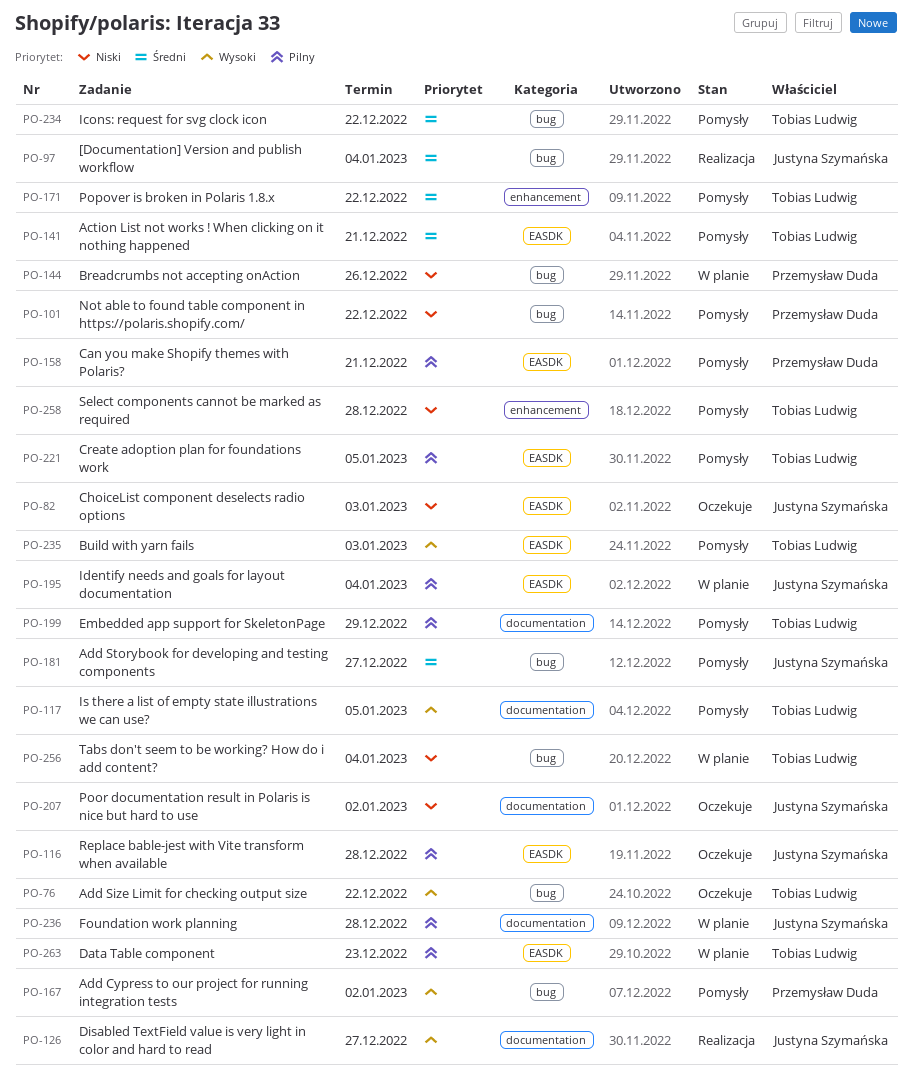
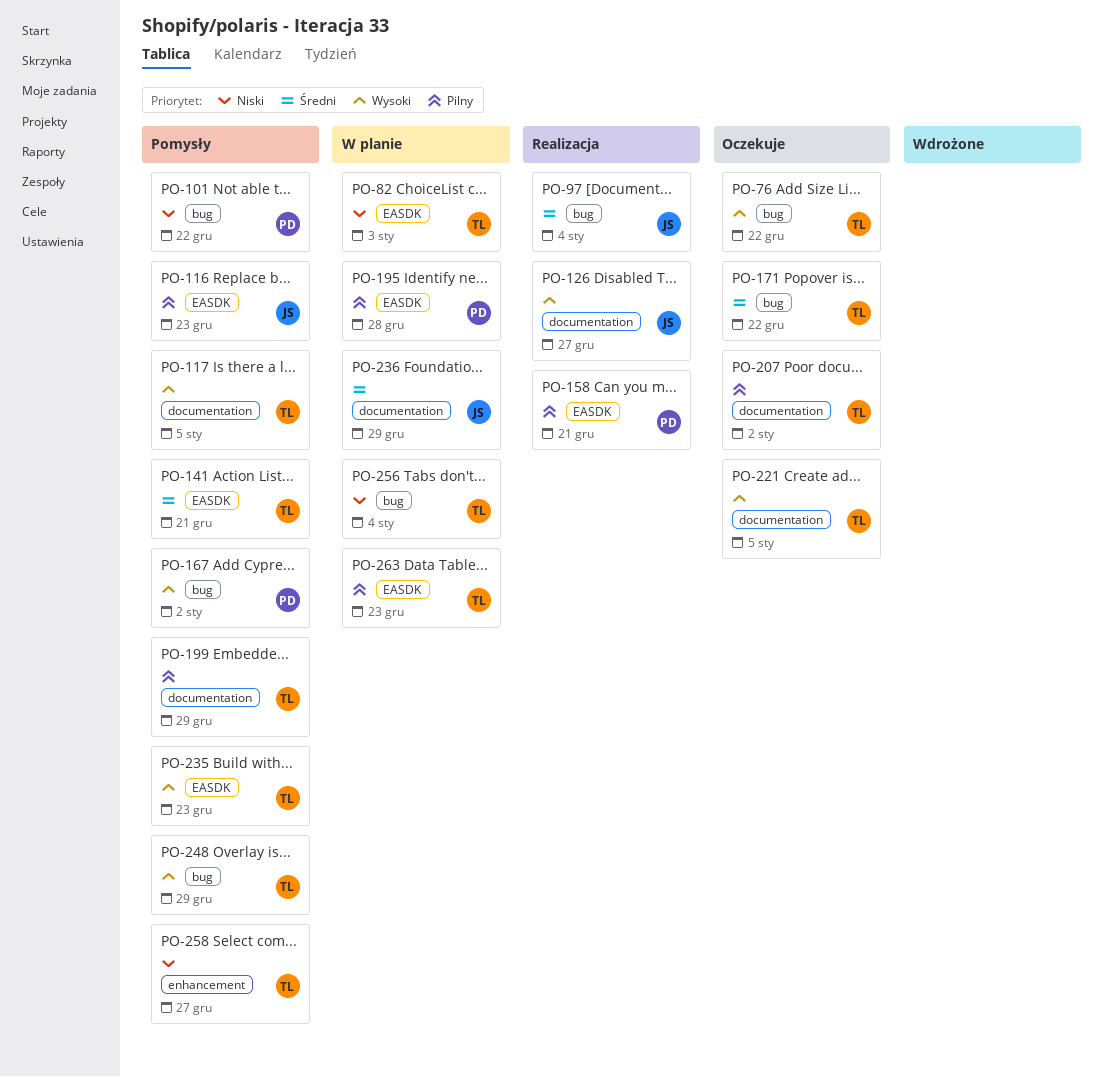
PO-82, status: Oczekuje -> W planie
PO-82, owner: Justyna Szymańska -> Tobias Ludwig
PO-116, status: Oczekuje -> Pomysły
PO-116, due: Dec 28 -> Dec 23
PO-144: present -> none
PO-158, status: Pomysły -> Realizacja
PO-171, status: Pomysły -> Oczekuje
PO-171, label: enhancement -> bug
PO-181: present -> none
PO-195, owner: Justyna Szymańska -> Przemysław Duda
PO-195, due: Jan 4 -> Dec 28
PO-207, owner: Justyna Szymańska -> Tobias Ludwig
PO-207, priority: Niski -> Pilny
PO-221, status: Pomysły -> Oczekuje
PO-221, priority: Pilny -> Wysoki
PO-221, label: EASDK -> documentation
PO-234: present -> none
PO-235, due: Jan 3 -> Dec 23
PO-236, priority: Pilny -> Średni
PO-236, due: Dec 28 -> Dec 29
PO-248: none -> present
PO-258, due: Dec 28 -> Dec 27

